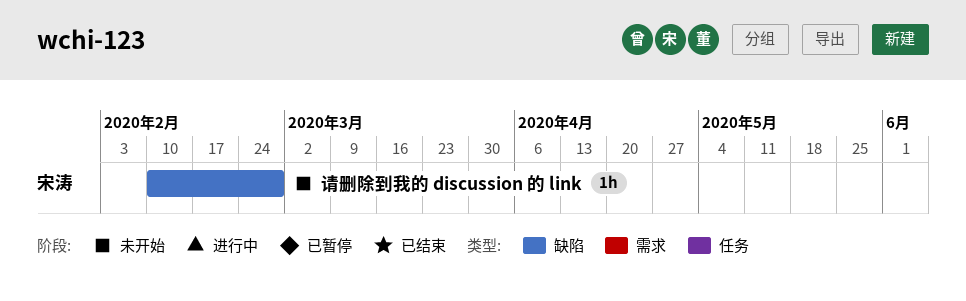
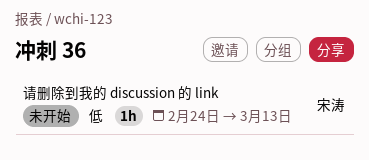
请删除到我的 discussion 的 link, start: Feb 10 -> Feb 24
请删除到我的 discussion 的 link, due: Feb 28 -> Mar 13

